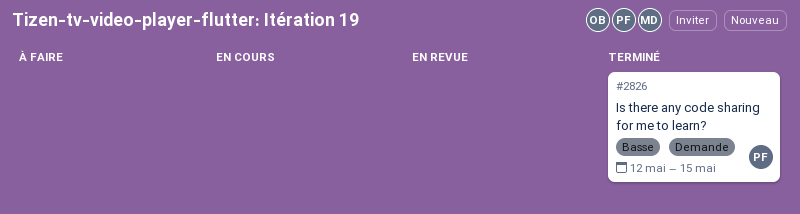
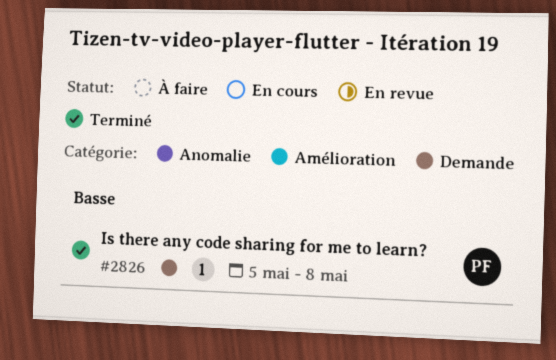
#2826, start: May 12 -> May 5
#2826, due: May 15 -> May 8

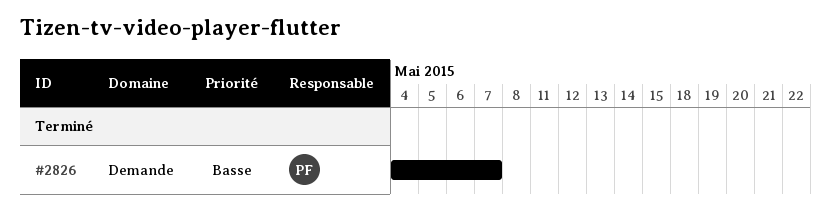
#2826, start: May 5 -> May 4
#2826, due: May 8 -> May 7

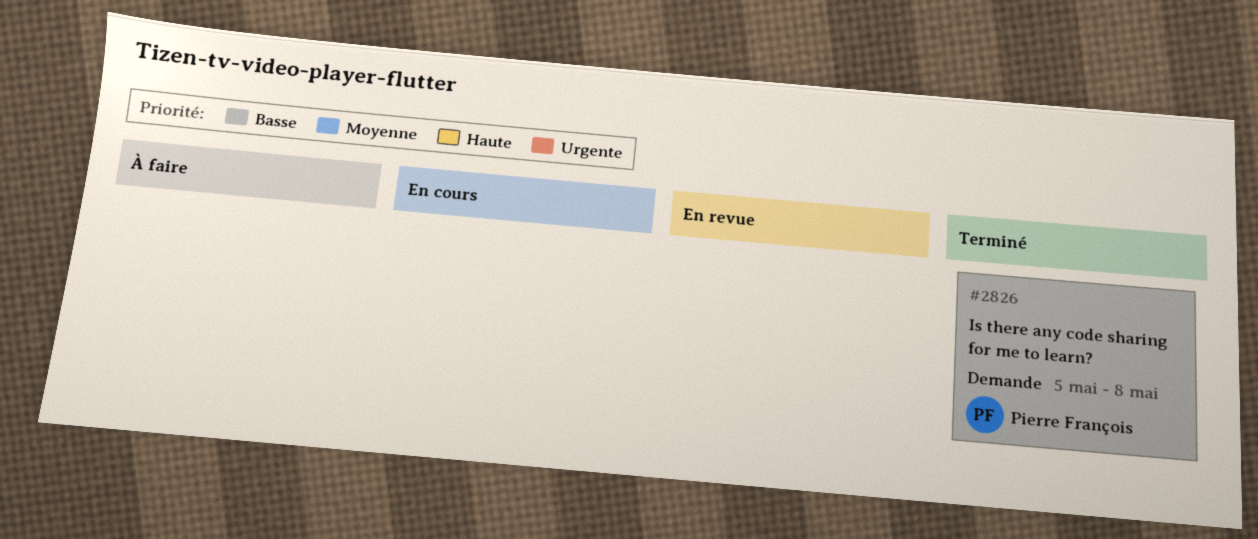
#2826, start: May 4 -> May 5
#2826, due: May 7 -> May 8

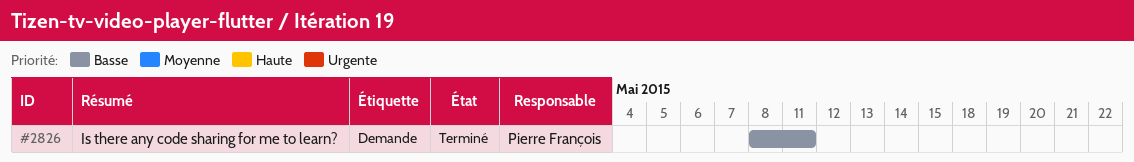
#2826, start: May 5 -> May 8
#2826, due: May 8 -> May 11

